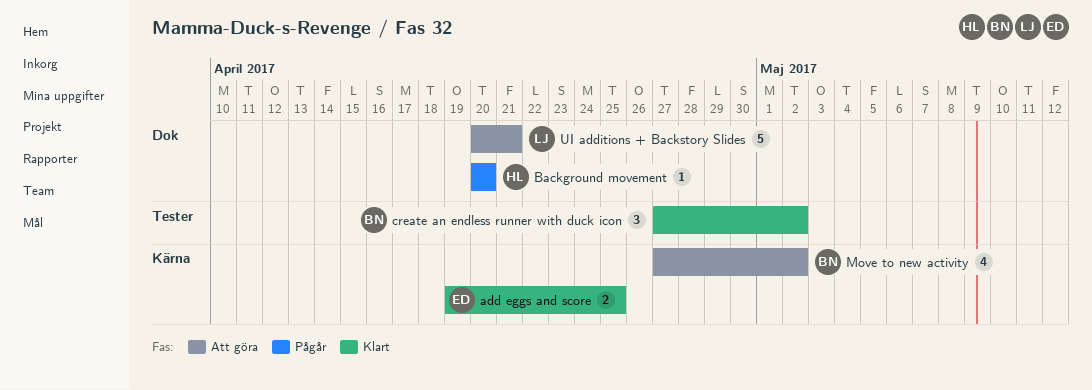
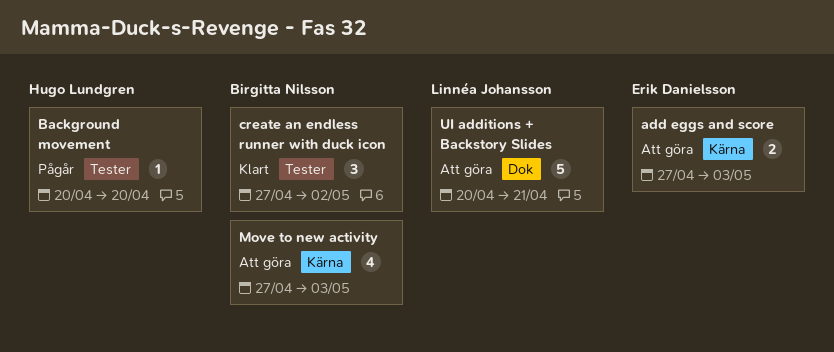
add eggs and score, status: Klart -> Att göra
add eggs and score, start: Apr 19 -> Apr 27
add eggs and score, due: Apr 25 -> May 3
Background movement, label: Dok -> Tester
Move to new activity, due: May 2 -> May 3

